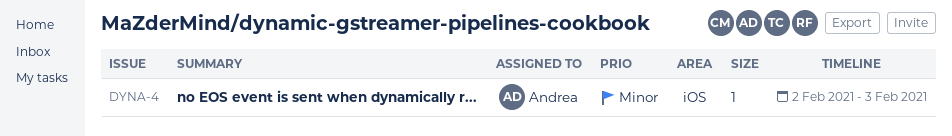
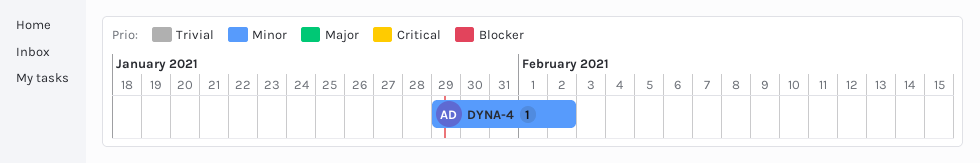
DYNA-4, start: Feb 2 -> Jan 29
DYNA-4, due: Feb 3 -> Feb 2

